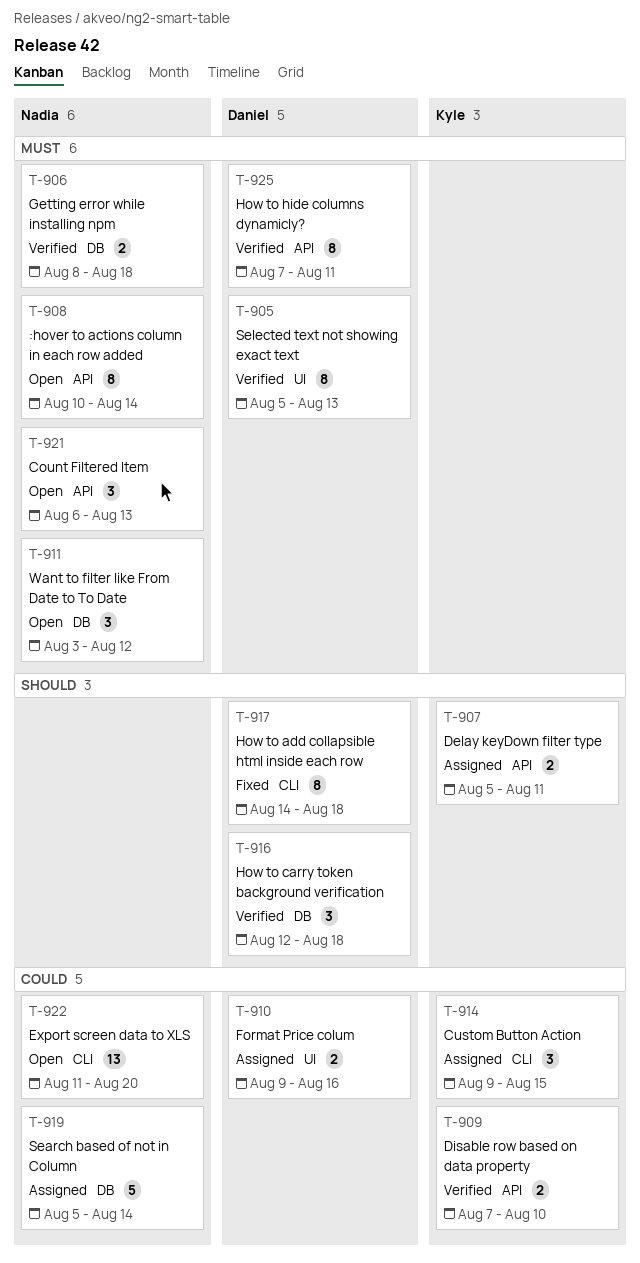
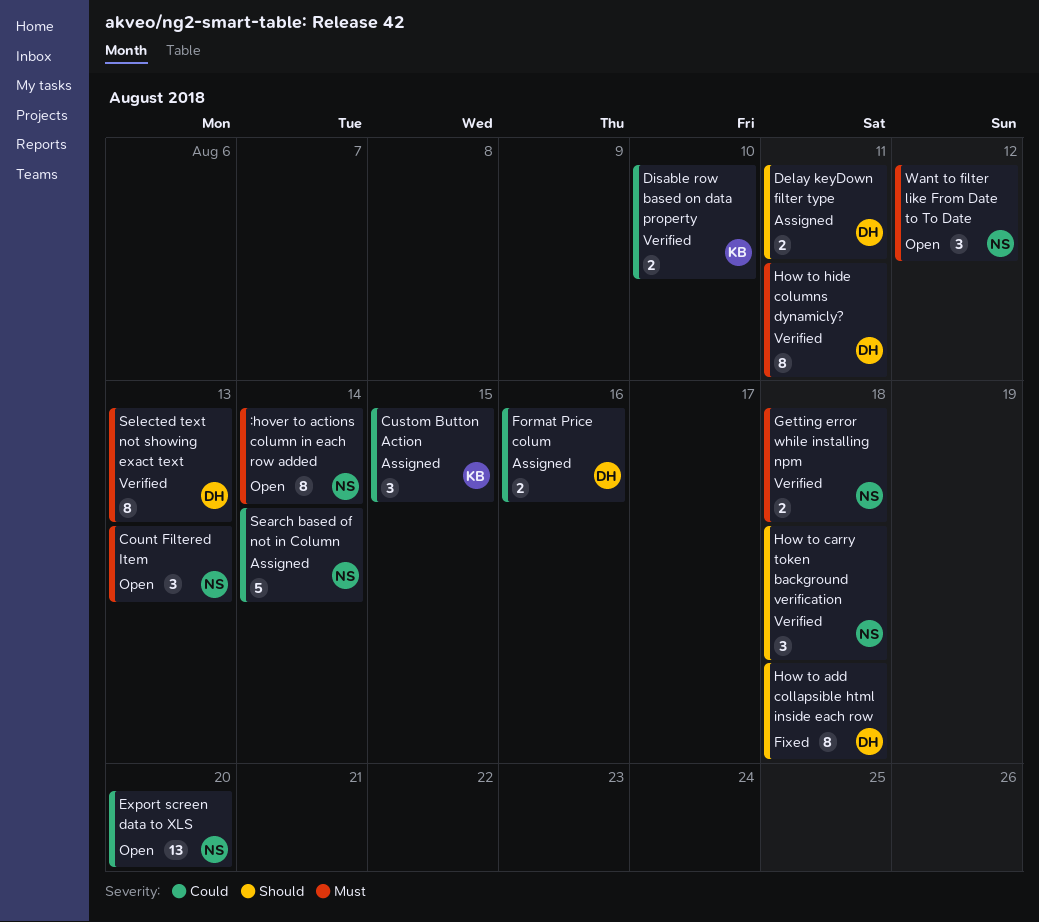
Delay keyDown filter type, owner: Kyle -> Daniel
How to carry token background verification, owner: Daniel -> Nadia

